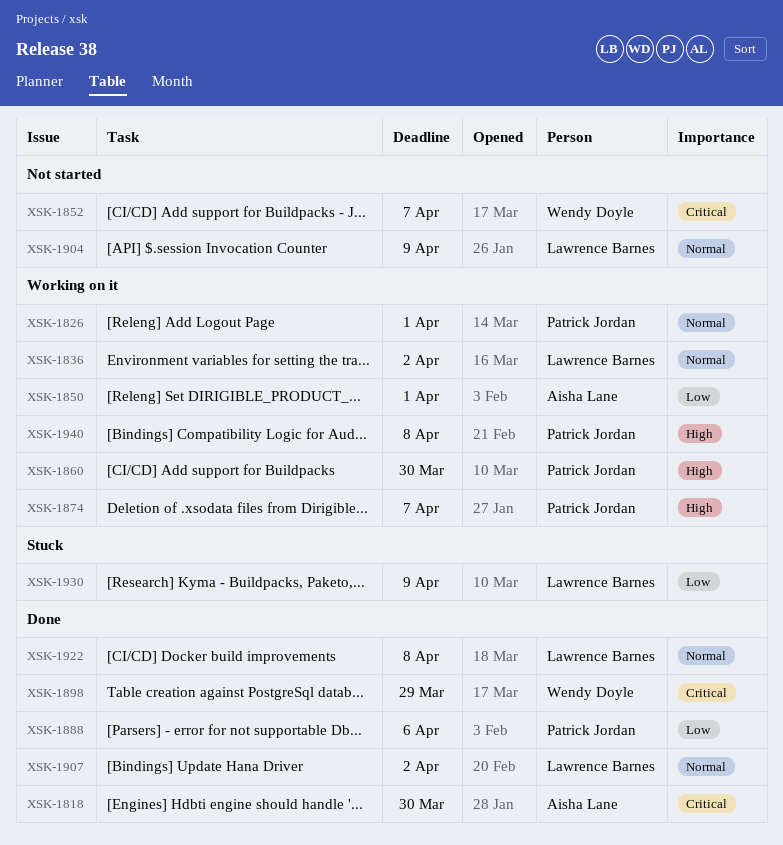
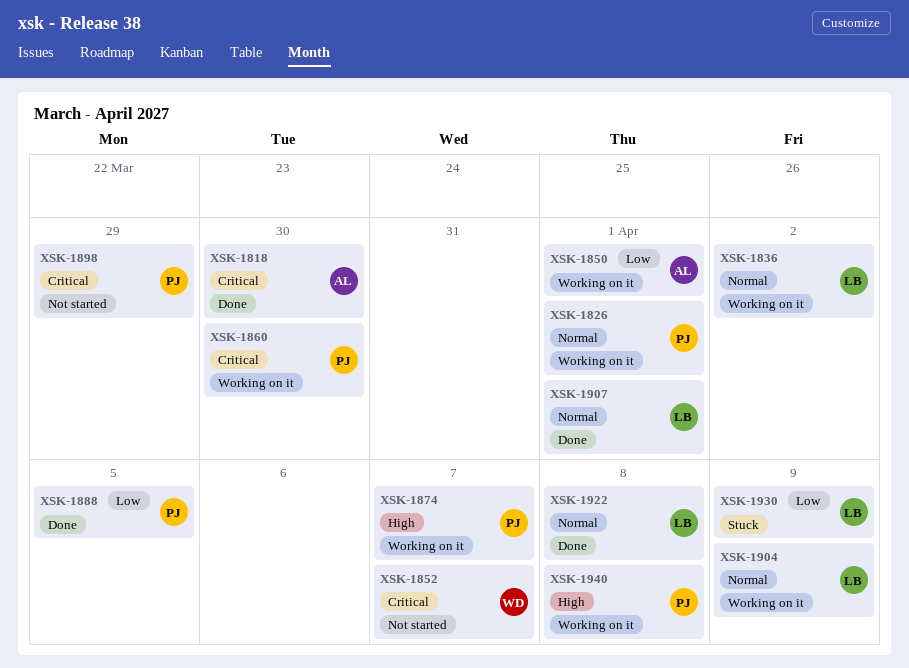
XSK-1860, priority: High -> Critical
XSK-1888, due: Apr 6 -> Apr 5
XSK-1898, status: Done -> Not started
XSK-1898, owner: Wendy Doyle -> Patrick Jordan
XSK-1904, status: Not started -> Working on it
XSK-1907, due: Apr 2 -> Apr 1

